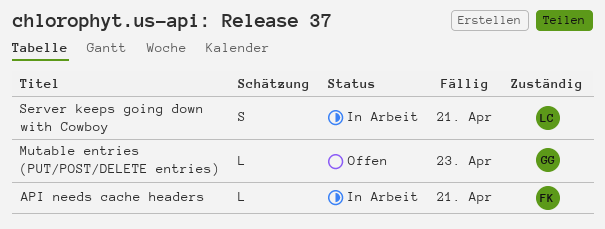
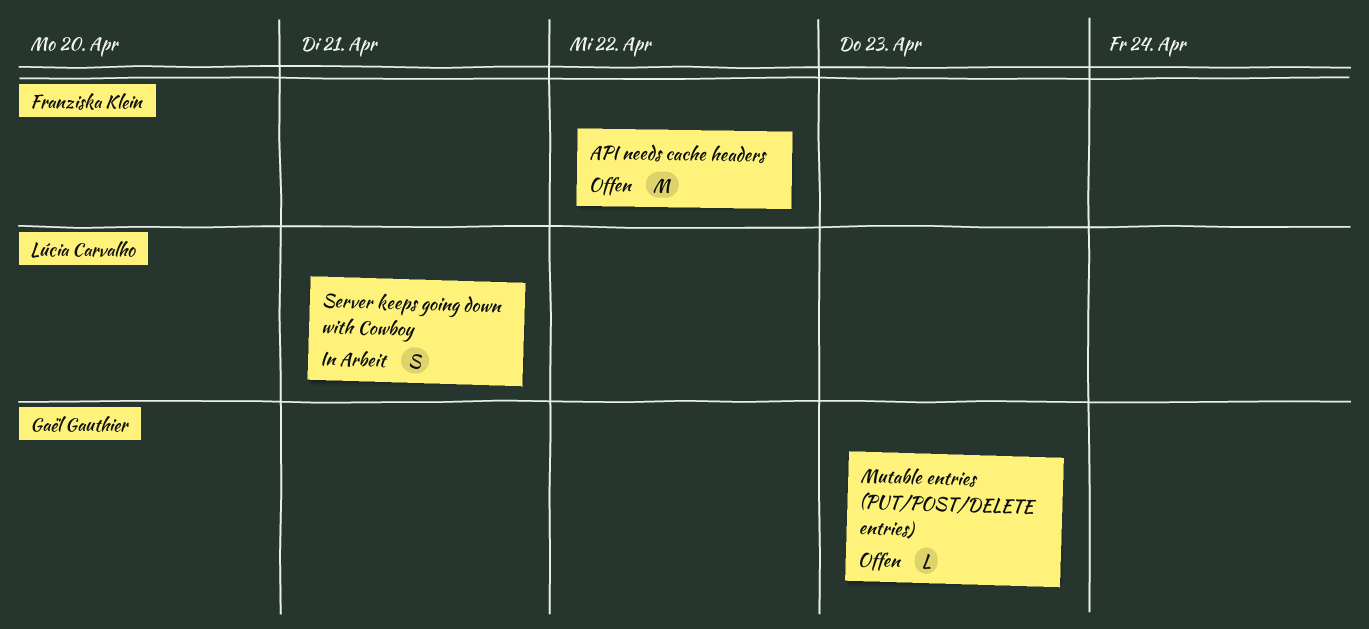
API needs cache headers, status: In Arbeit -> Offen
API needs cache headers, estimate: L -> M
API needs cache headers, due: Apr 21 -> Apr 22

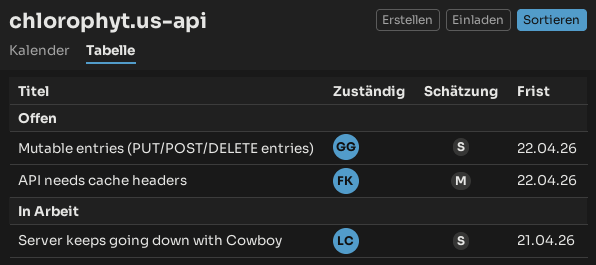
Mutable entries (PUT/POST/DELETE entries), estimate: L -> S
Mutable entries (PUT/POST/DELETE entries), due: Apr 23 -> Apr 22

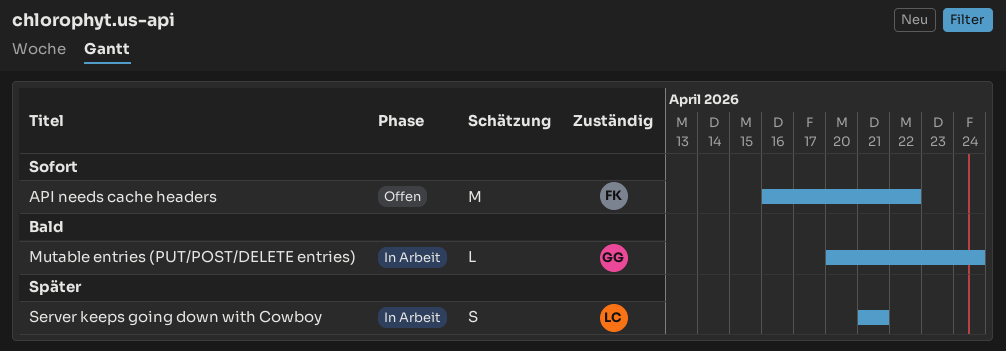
Mutable entries (PUT/POST/DELETE entries), status: Offen -> In Arbeit
Mutable entries (PUT/POST/DELETE entries), estimate: S -> L
Mutable entries (PUT/POST/DELETE entries), due: Apr 22 -> Apr 24

